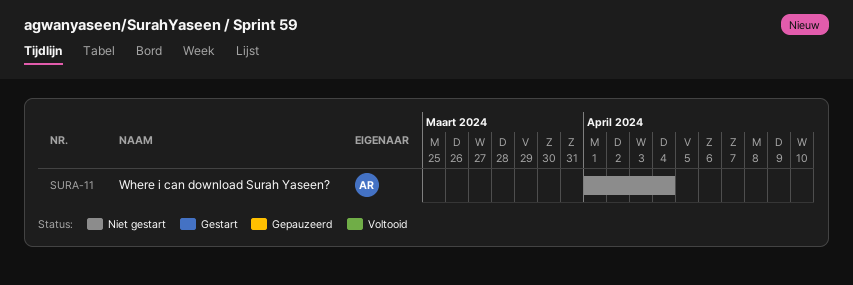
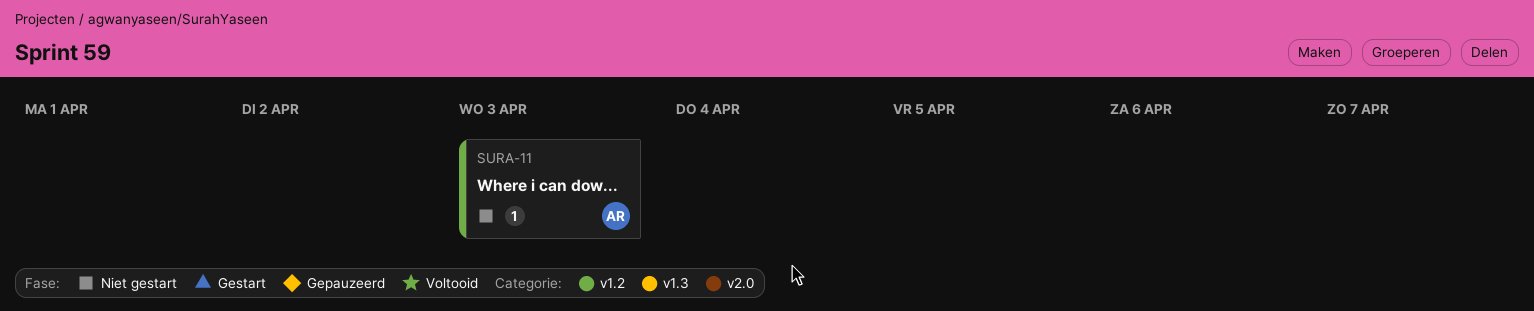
SURA-11, due: Apr 4 -> Apr 3

